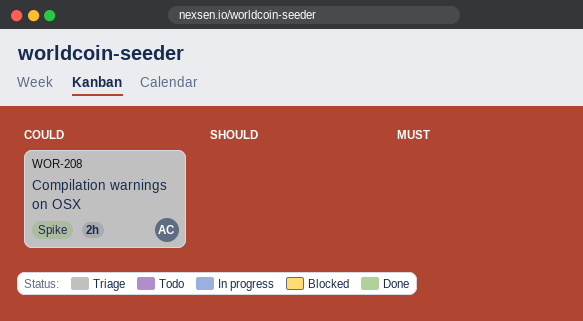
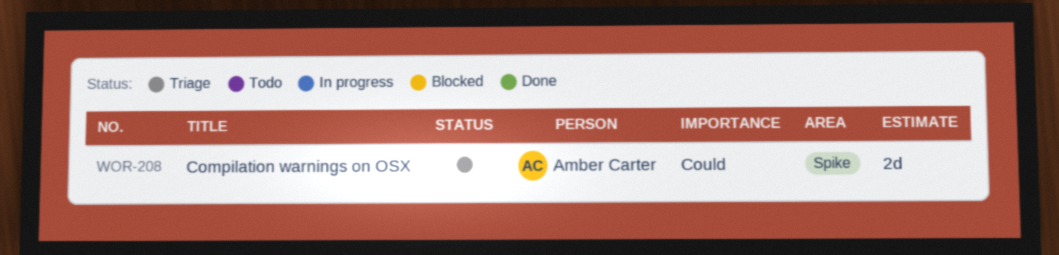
WOR-208, estimate: 2h -> 2d

